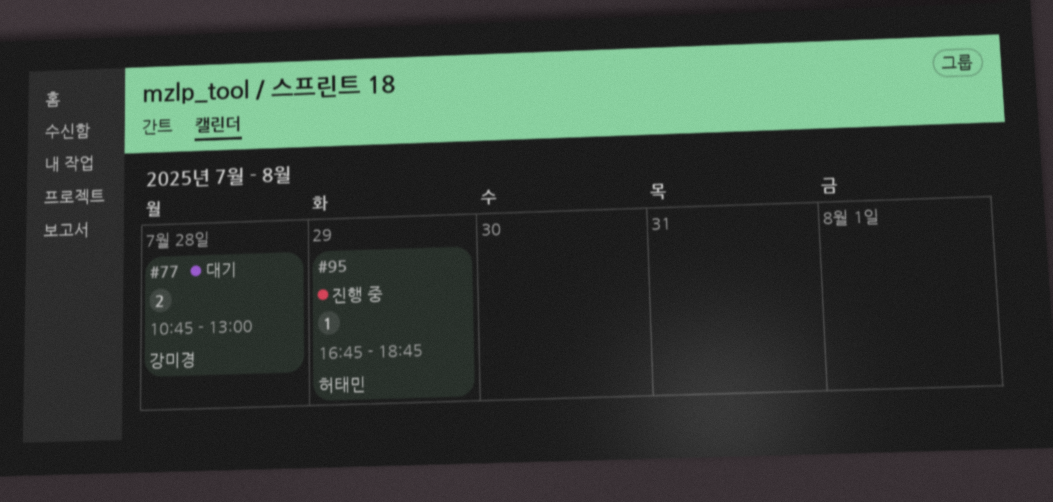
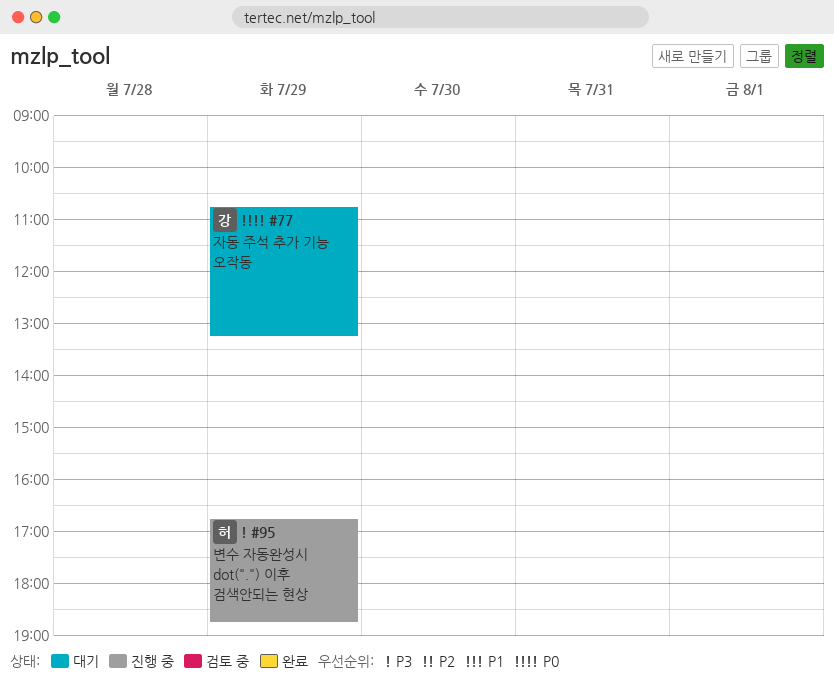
#77, day: Jul 28 -> Jul 29
#77, ends: 13:00 -> 13:15

